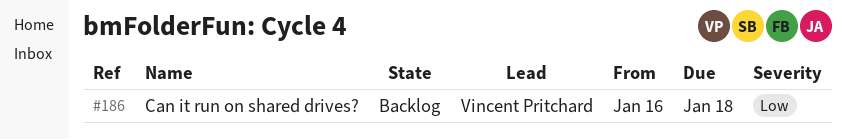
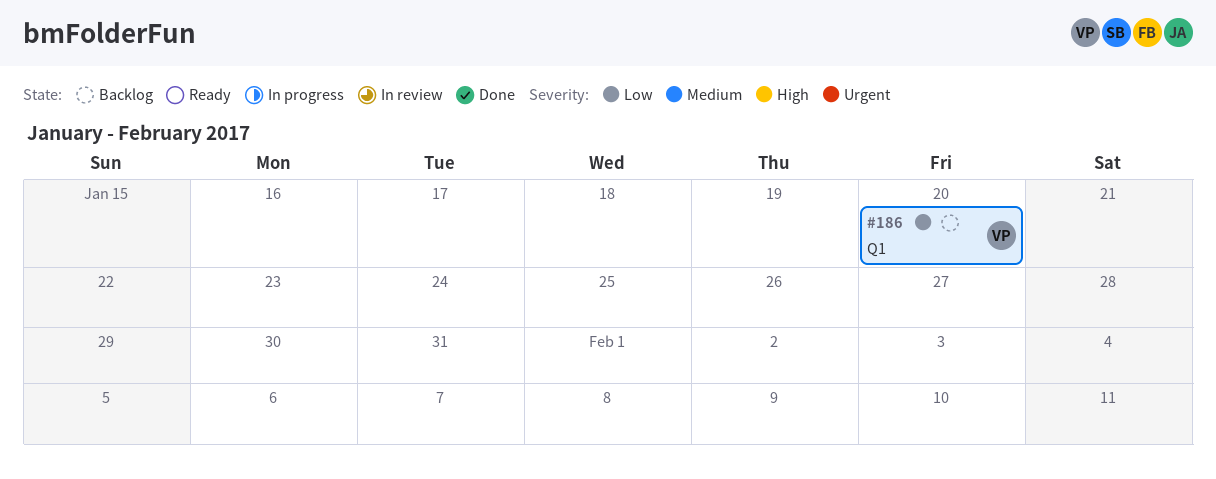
#186, due: Jan 18 -> Jan 20

